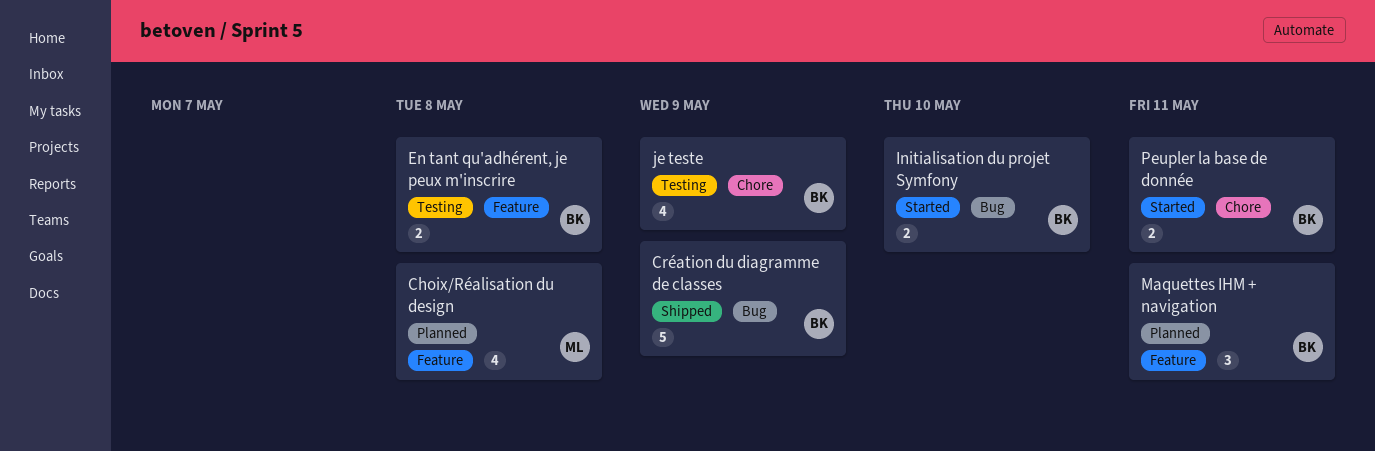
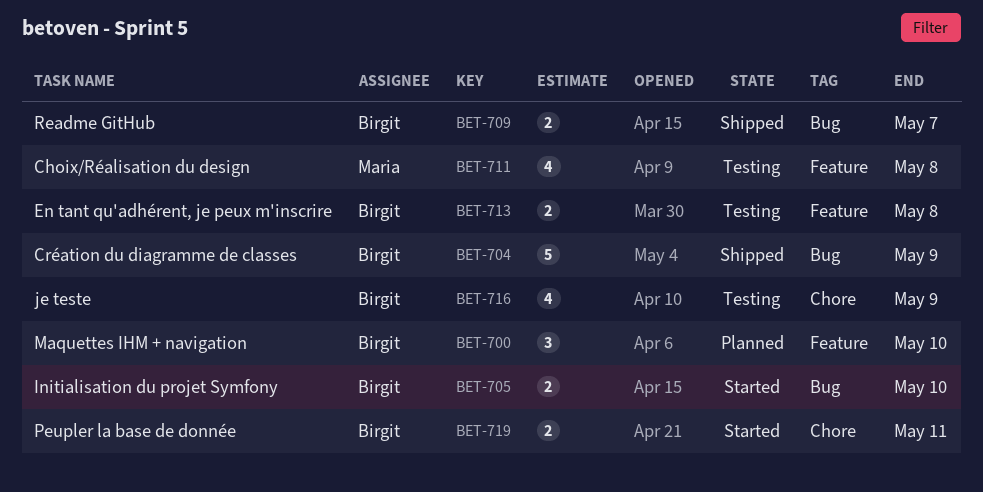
Choix/Réalisation du design, status: Planned -> Testing
Maquettes IHM + navigation, due: May 11 -> May 10
Readme GitHub: none -> present

